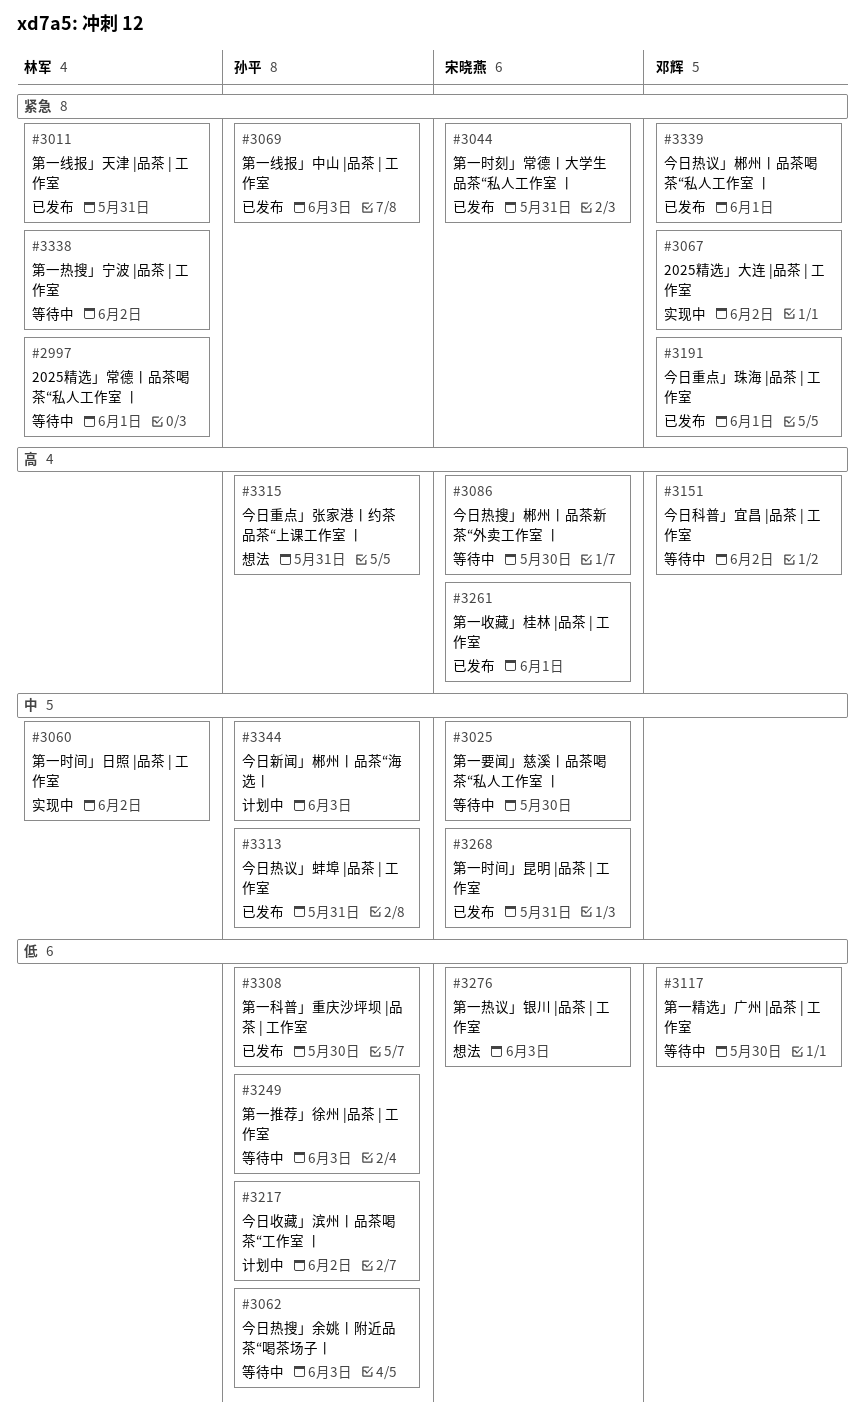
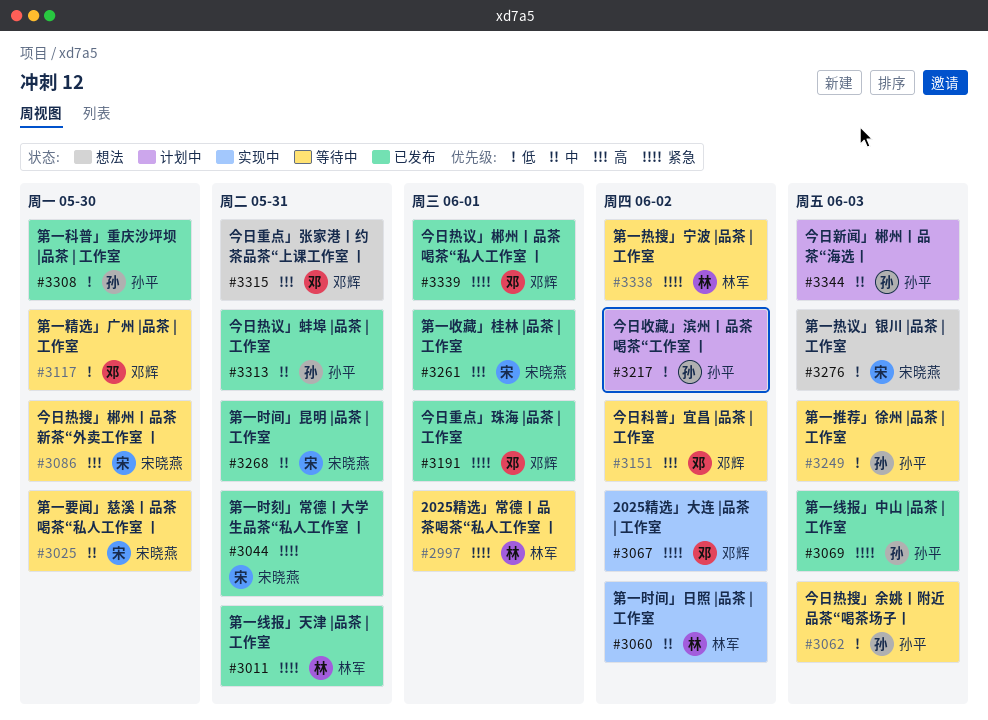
#3315, owner: 孙平 -> 邓辉

